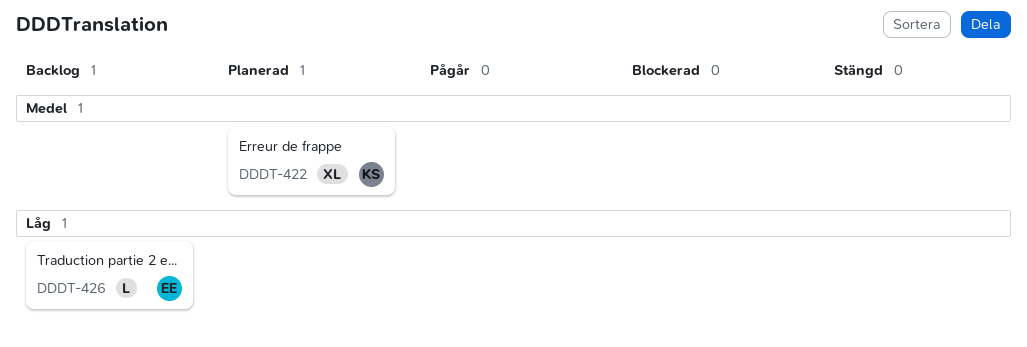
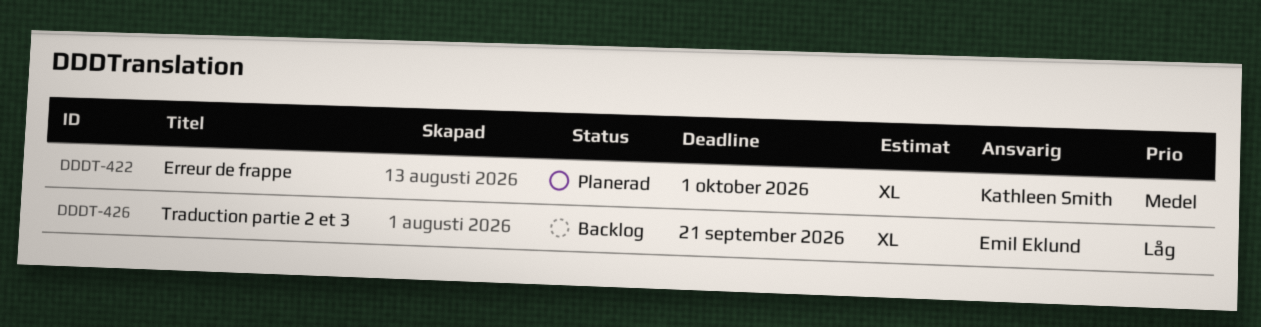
DDDT-426, estimate: L -> XL

